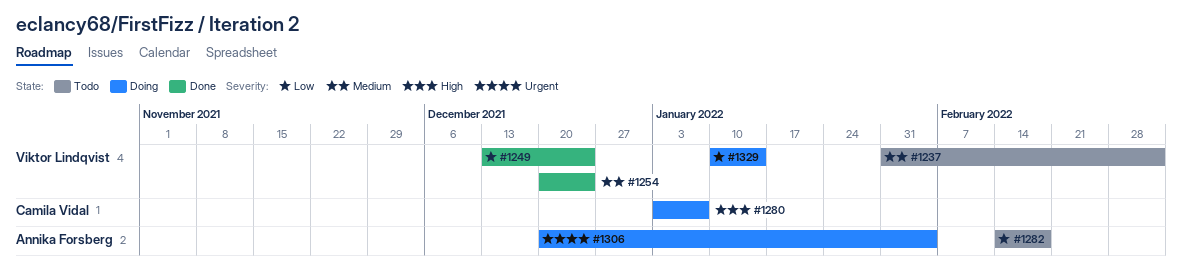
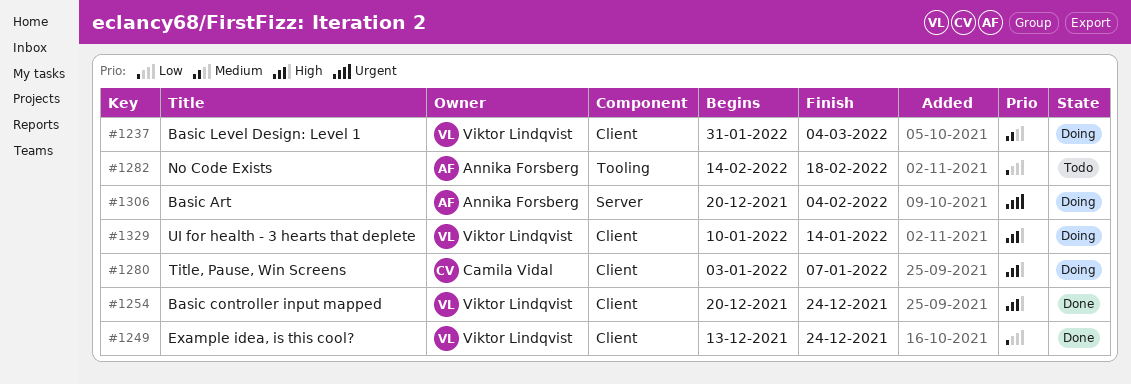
#1237, status: Todo -> Doing
#1254, priority: Medium -> High
#1329, priority: Low -> High

